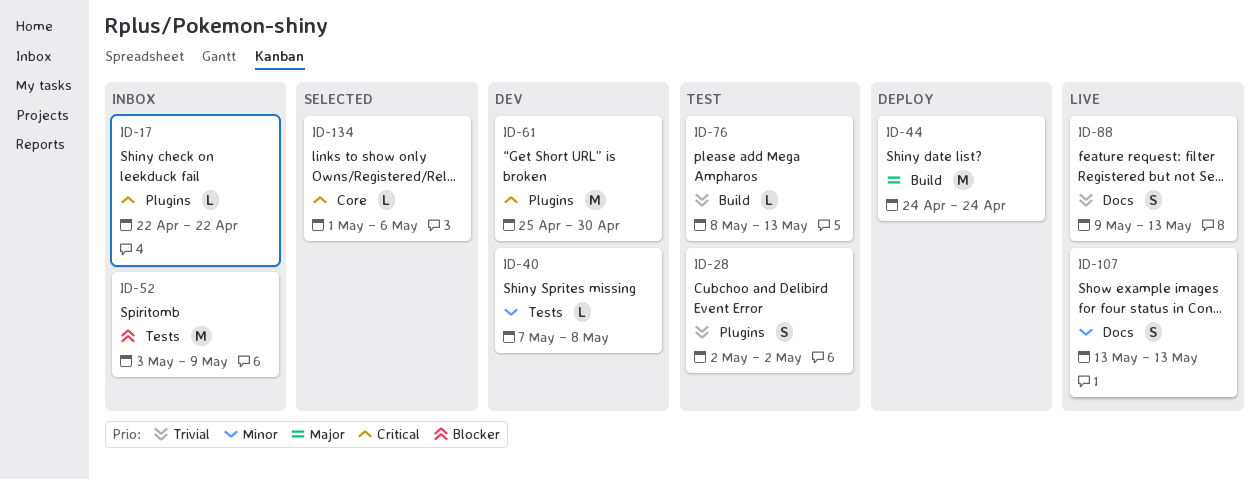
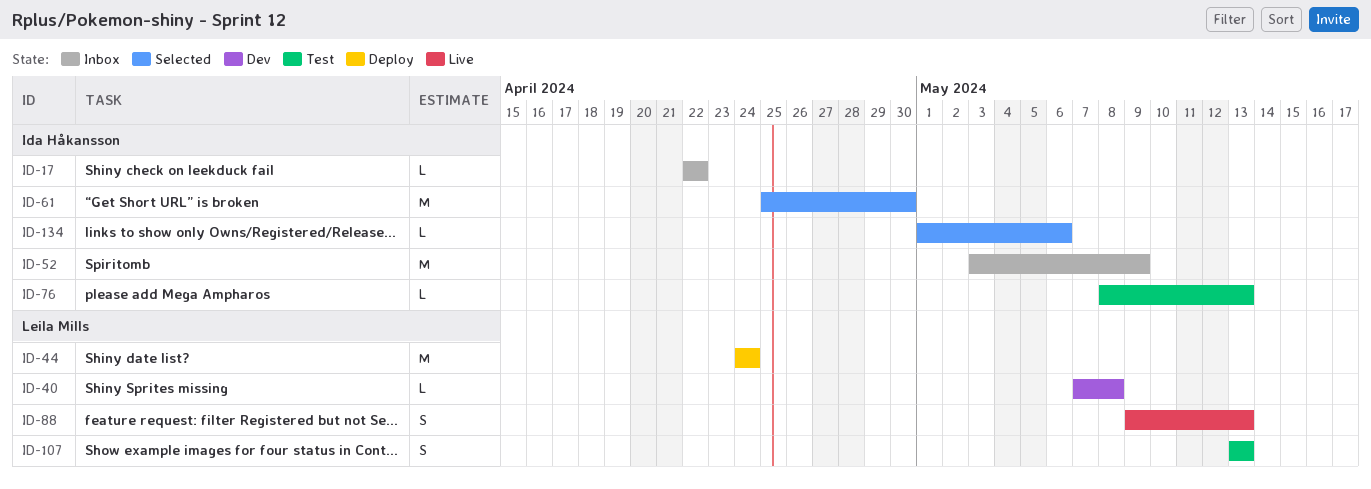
ID-28: present -> none
ID-61, status: Dev -> Selected
ID-107, status: Live -> Test

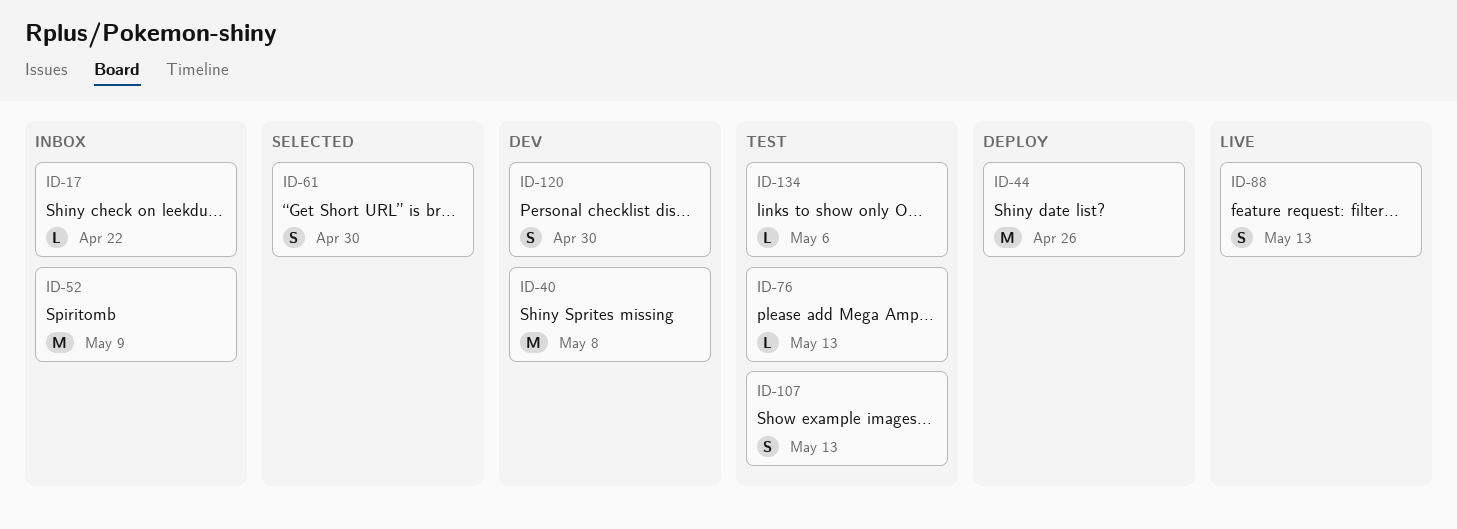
ID-40, estimate: L -> M
ID-44, due: Apr 24 -> Apr 26
ID-61, estimate: M -> S
ID-120: none -> present
ID-134, status: Selected -> Test

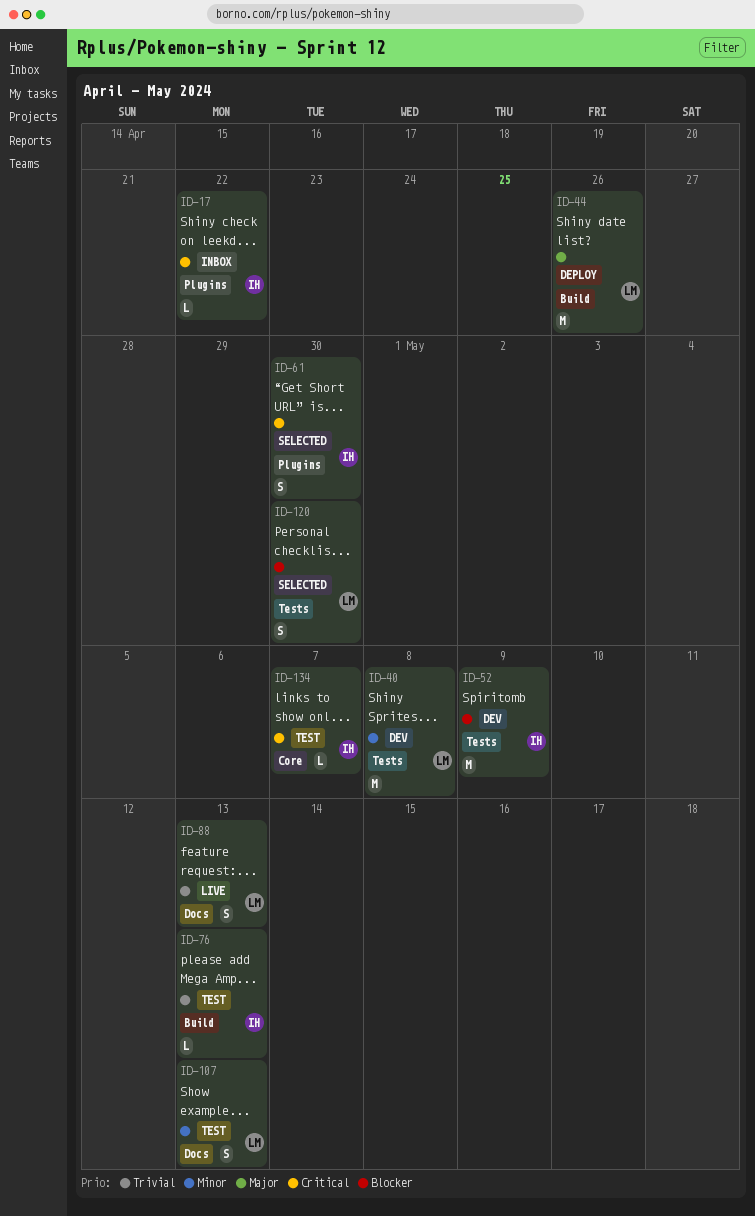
ID-52, status: Inbox -> Dev
ID-120, status: Dev -> Selected
ID-134, due: May 6 -> May 7

